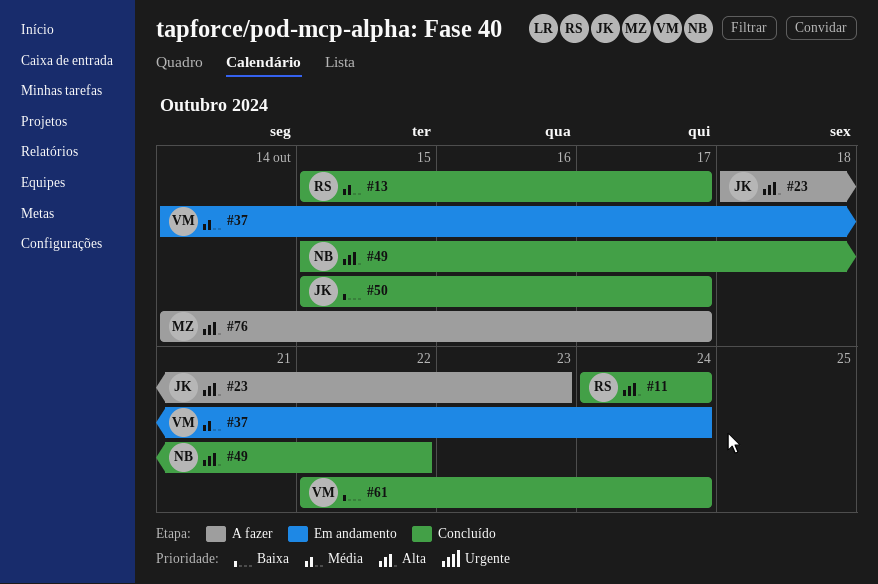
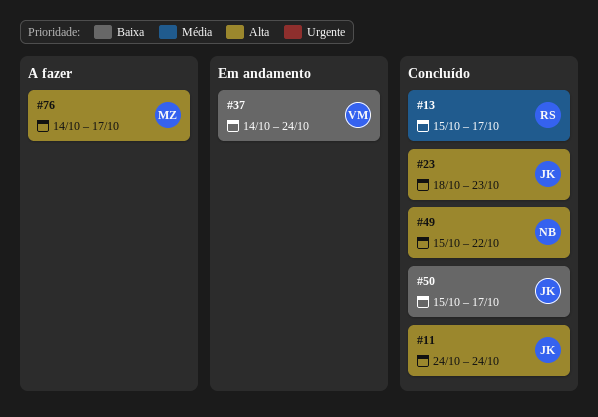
#11, owner: RS -> JK
#23, status: A fazer -> Concluído
#37, priority: Média -> Baixa
#61: present -> none

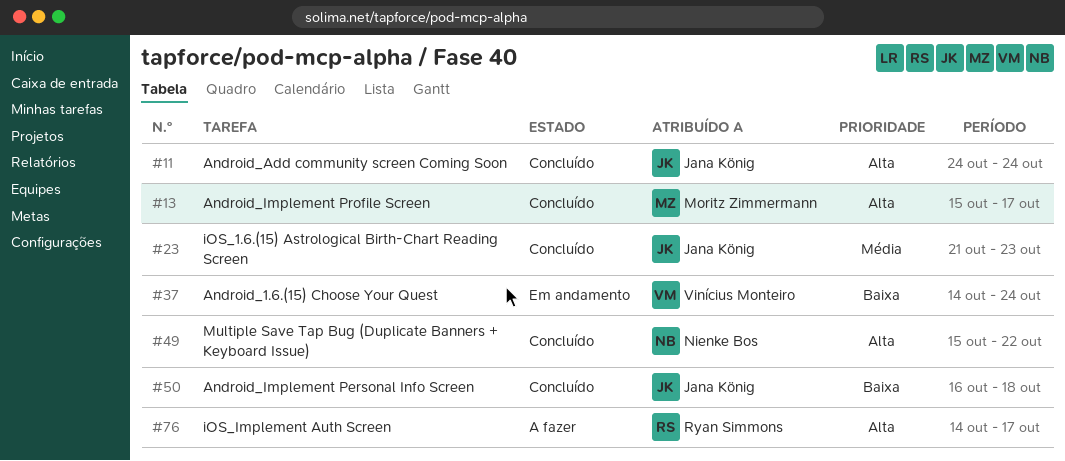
#13, owner: Ryan Simmons -> Moritz Zimmermann
#13, priority: Média -> Alta
#23, priority: Alta -> Média
#23, start: Oct 18 -> Oct 21
#50, start: Oct 15 -> Oct 16
#50, due: Oct 17 -> Oct 18
#76, owner: Moritz Zimmermann -> Ryan Simmons

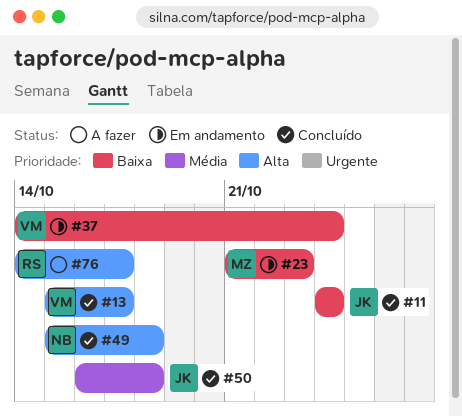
#11, priority: Alta -> Baixa
#13, owner: Moritz Zimmermann -> Vinícius Monteiro
#23, status: Concluído -> Em andamento
#23, owner: Jana König -> Moritz Zimmermann
#23, priority: Média -> Baixa
#49, due: Oct 22 -> Oct 18
#50, priority: Baixa -> Média

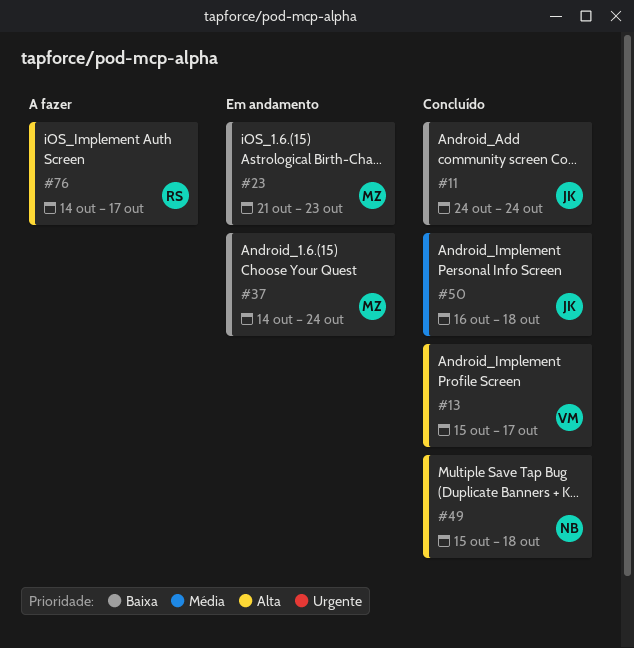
#37, owner: VM -> MZ

